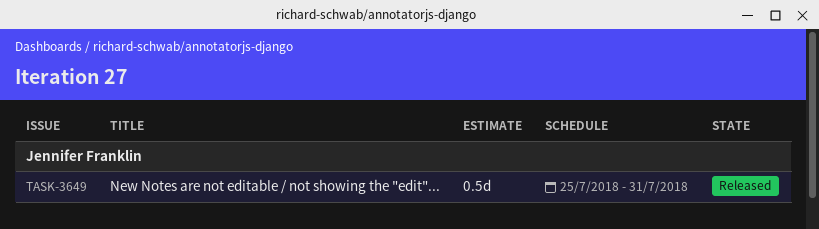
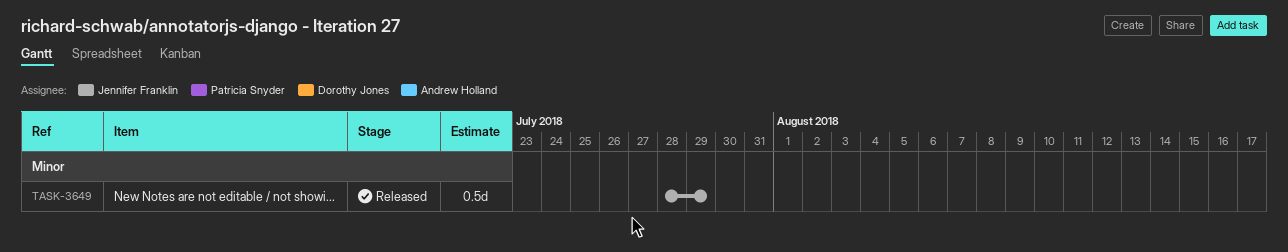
TASK-3649, start: Jul 25 -> Jul 28
TASK-3649, due: Jul 31 -> Jul 29

